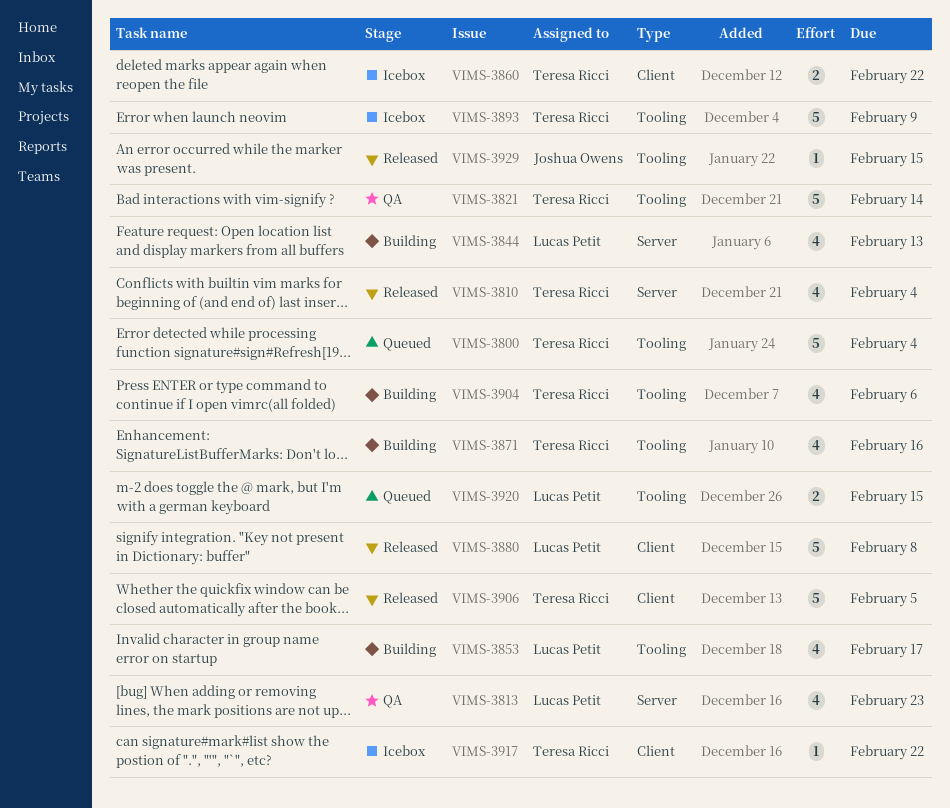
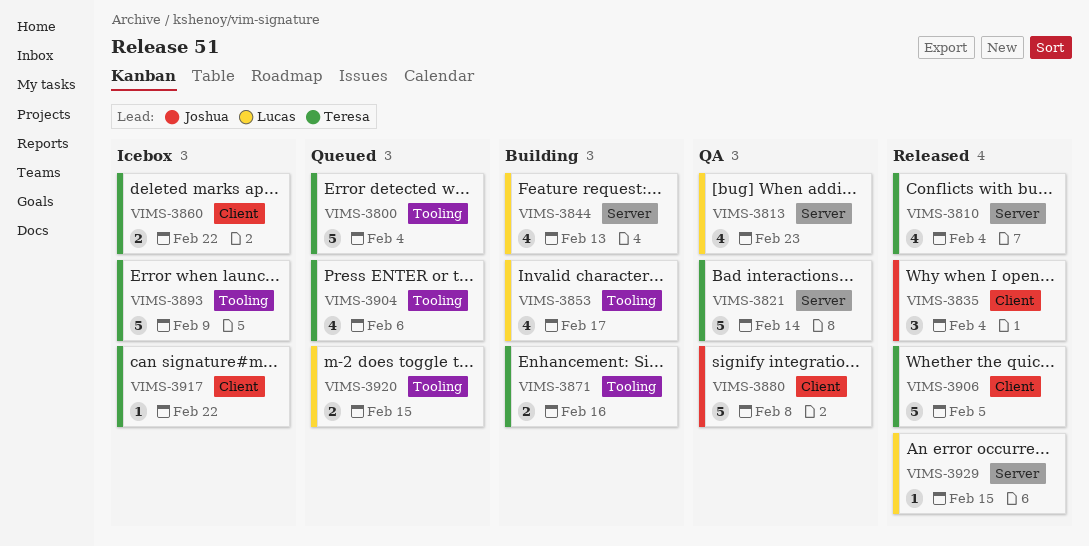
VIMS-3821, label: Tooling -> Server
VIMS-3835: none -> present
VIMS-3871, estimate: 4 -> 2
VIMS-3880, status: Released -> QA
VIMS-3880, owner: Lucas Petit -> Joshua Owens
VIMS-3904, status: Building -> Queued
VIMS-3929, owner: Joshua Owens -> Lucas Petit
VIMS-3929, label: Tooling -> Server

